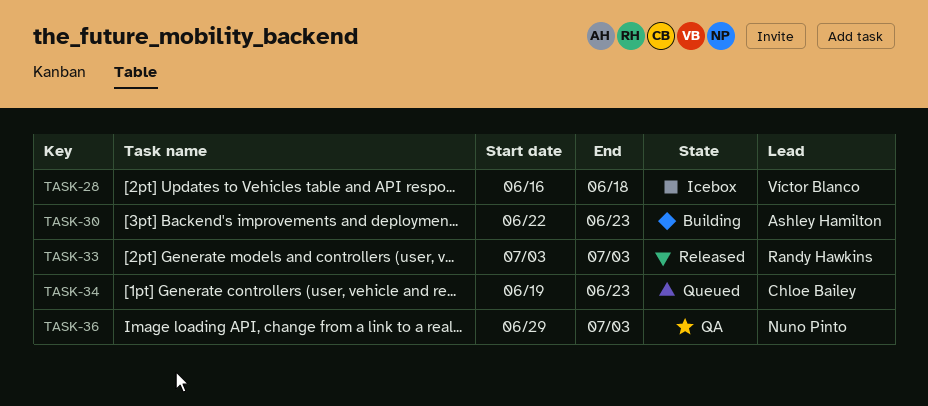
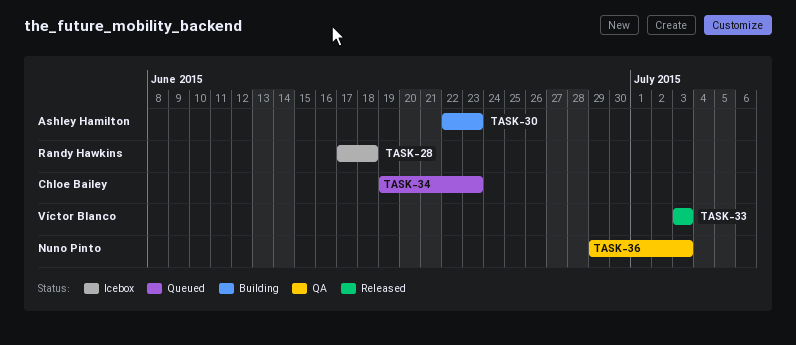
TASK-28, owner: Víctor Blanco -> Randy Hawkins
TASK-28, start: Jun 16 -> Jun 17
TASK-33, owner: Randy Hawkins -> Víctor Blanco

